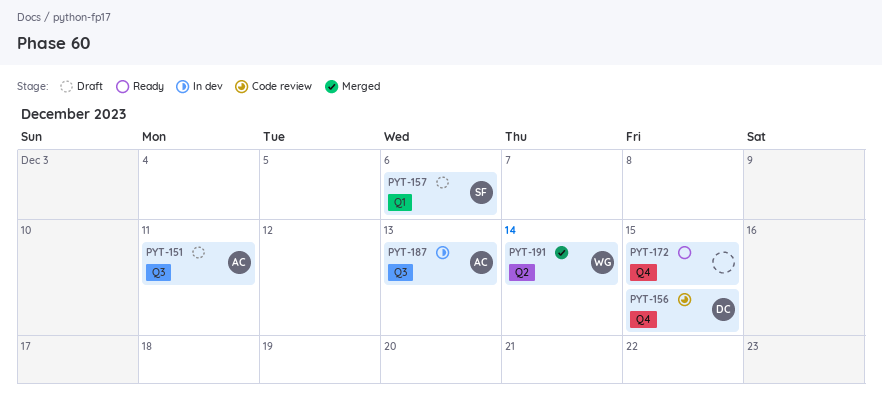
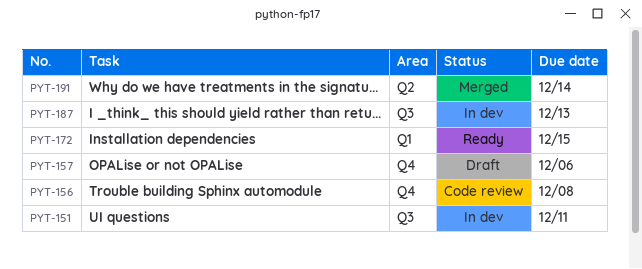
PYT-151, status: Draft -> In dev
PYT-156, due: Dec 15 -> Dec 8
PYT-157, label: Q1 -> Q4
PYT-172, label: Q4 -> Q1

